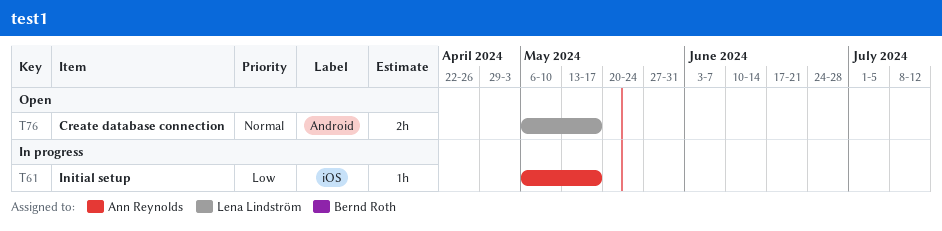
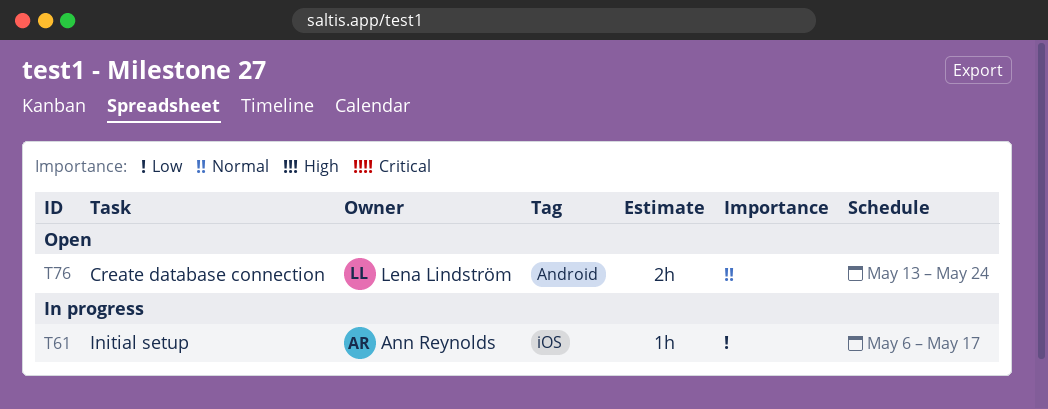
T76, start: May 6 -> May 13
T76, due: May 17 -> May 24

